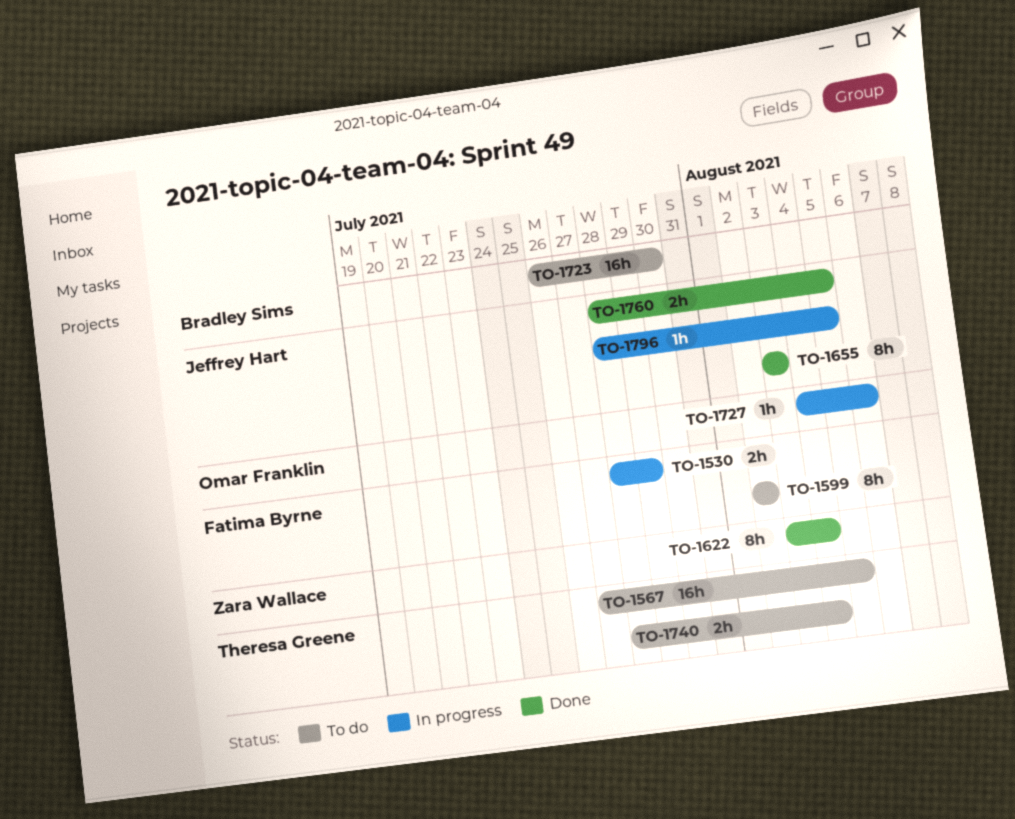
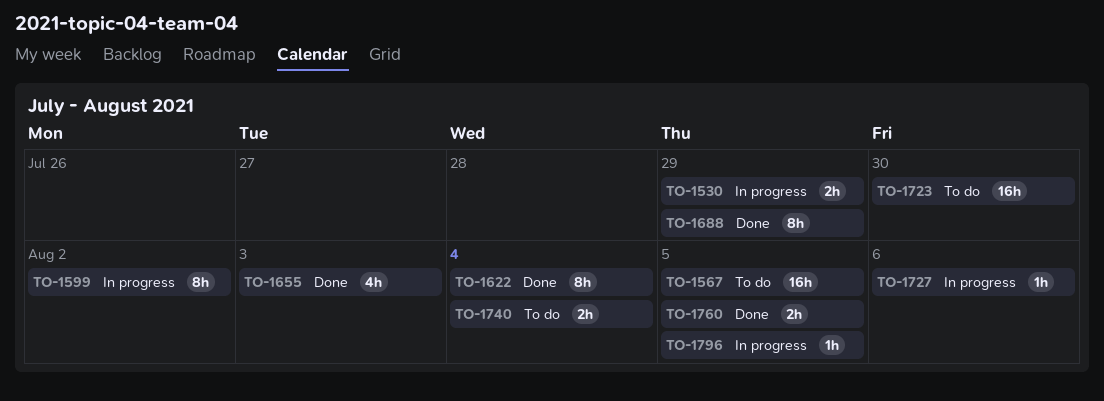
TO-1599, status: To do -> In progress
TO-1655, estimate: 8h -> 4h
TO-1688: none -> present

